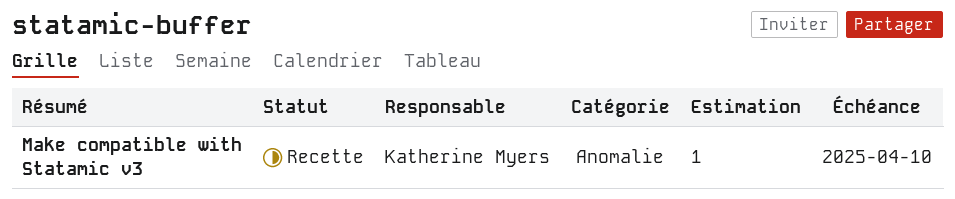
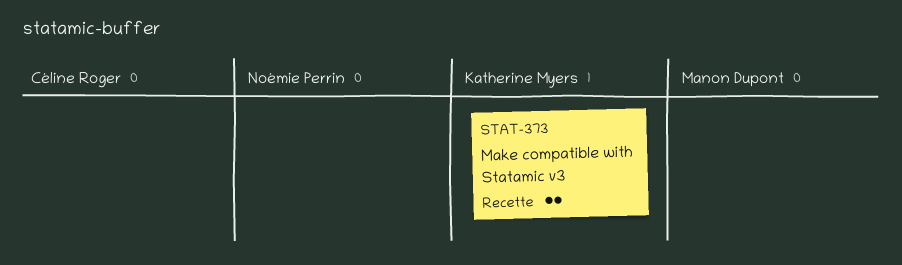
Make compatible with Statamic v3, estimate: 1 -> 2

